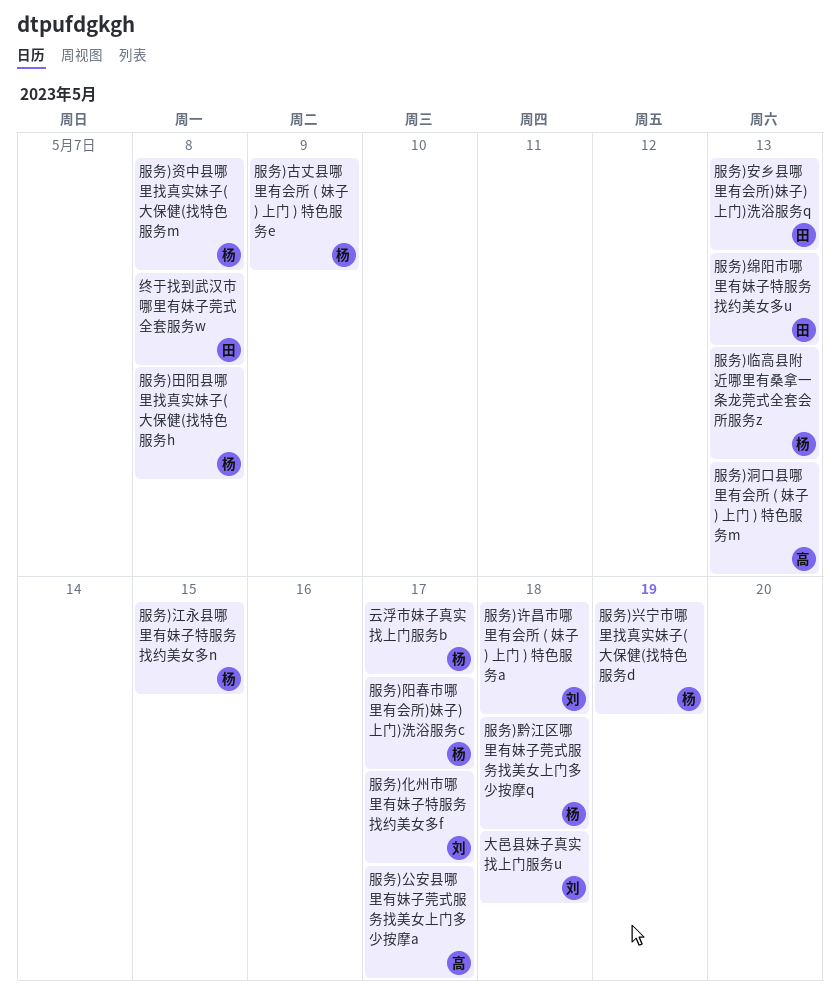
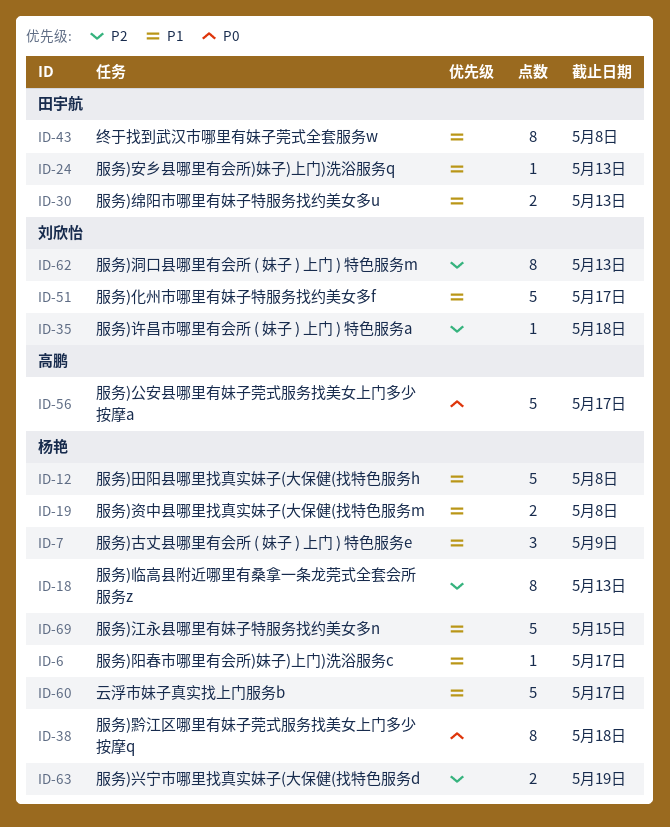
大邑县妹子真实找上门服务u: present -> none
服务)洞口县哪里有会所 ( 妹子 ) 上门 ) 特色服务m, owner: 高鹏 -> 刘欣怡

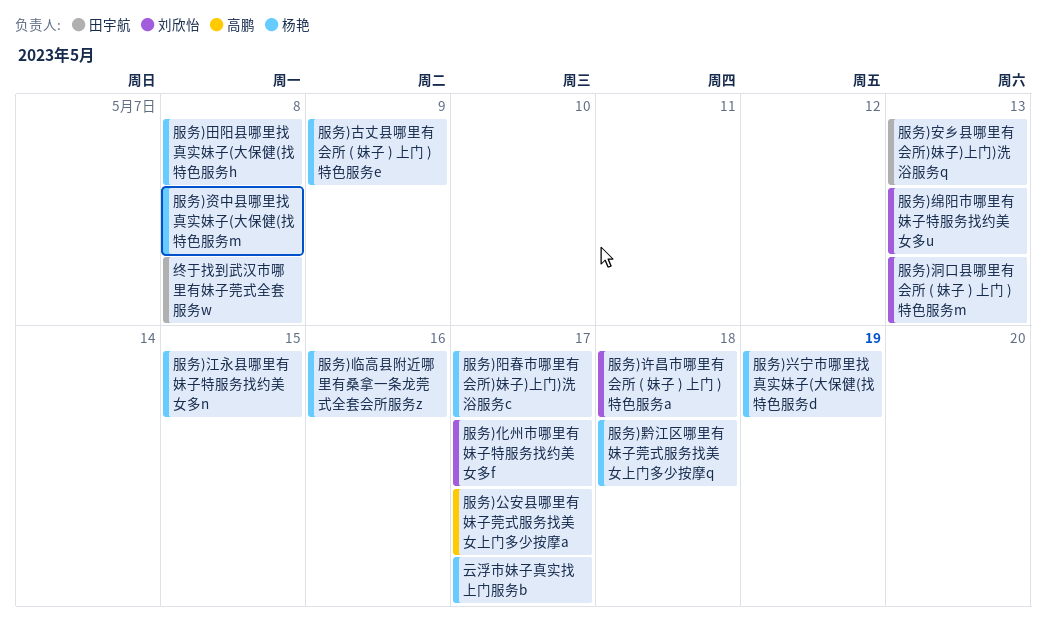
服务)临高县附近哪里有桑拿一条龙莞式全套会所服务z, due: May 13 -> May 16
服务)绵阳市哪里有妹子特服务找约美女多u, owner: 田宇航 -> 刘欣怡

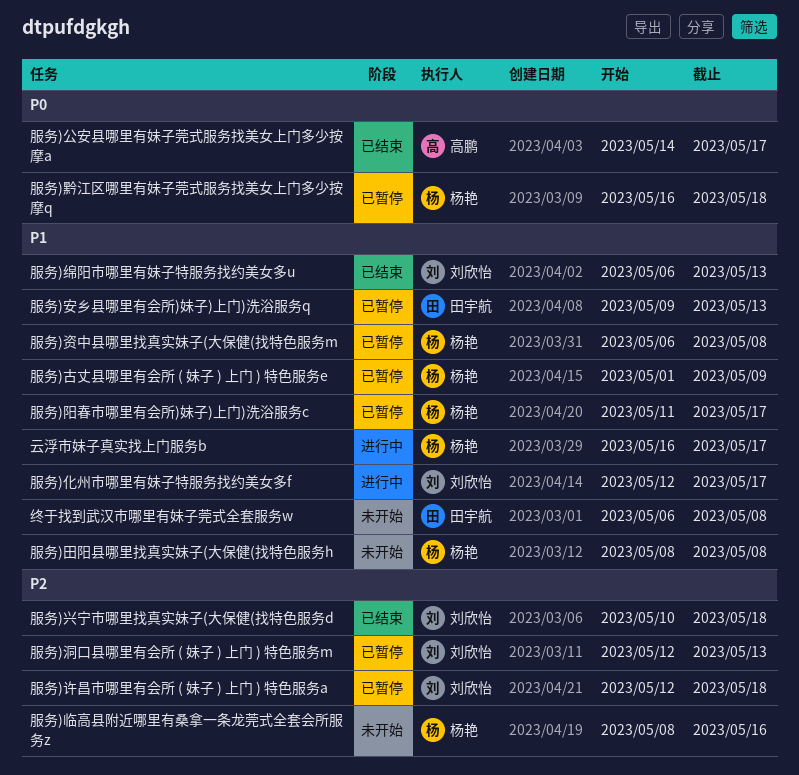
服务)兴宁市哪里找真实妹子(大保健(找特色服务d, owner: 杨艳 -> 刘欣怡
服务)兴宁市哪里找真实妹子(大保健(找特色服务d, due: May 19 -> May 18
服务)江永县哪里有妹子特服务找约美女多n: present -> none

